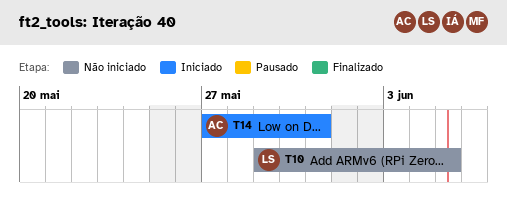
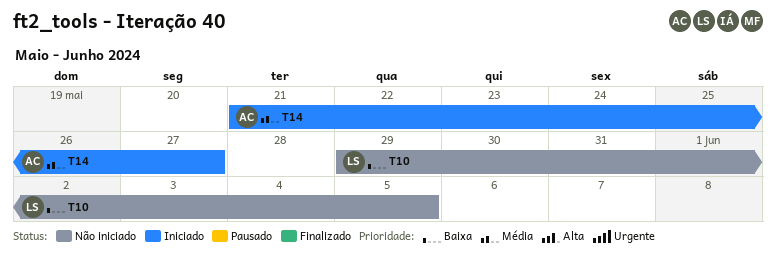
T14, start: May 27 -> May 21
T14, due: May 31 -> May 27

